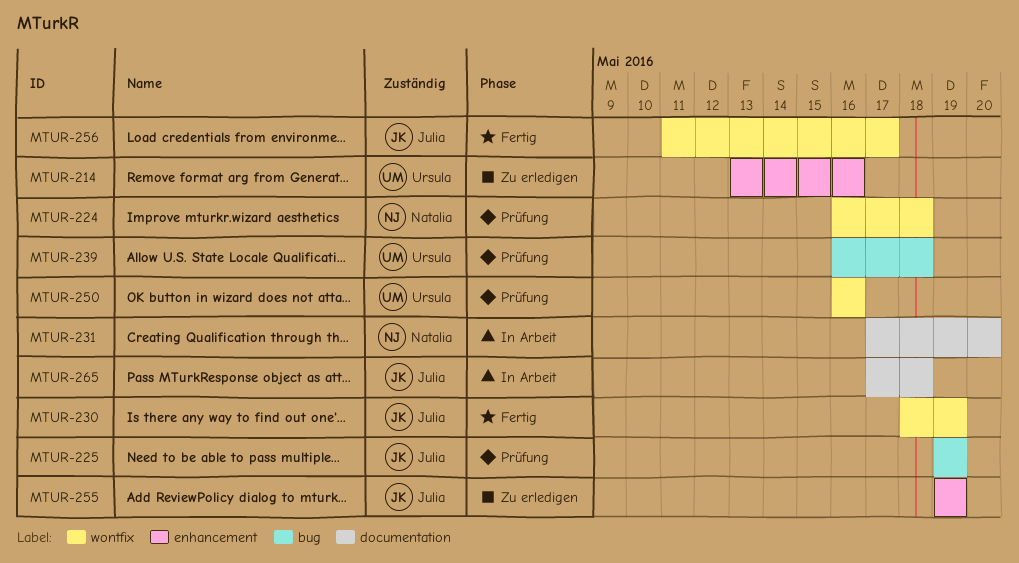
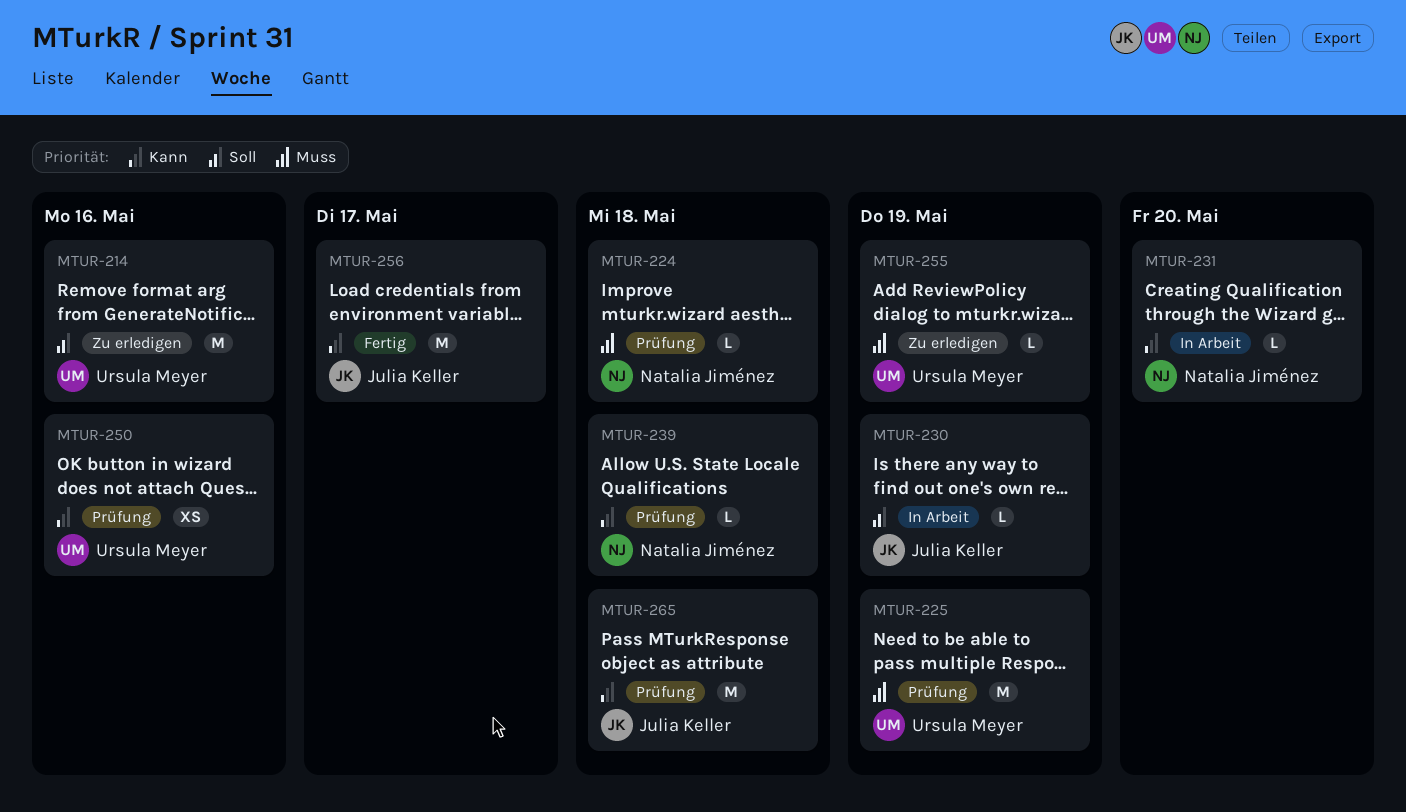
MTUR-225, owner: Julia Keller -> Ursula Meyer
MTUR-230, status: Fertig -> In Arbeit
MTUR-239, owner: Ursula Meyer -> Natalia Jiménez
MTUR-255, owner: Julia Keller -> Ursula Meyer
MTUR-265, status: In Arbeit -> Prüfung

